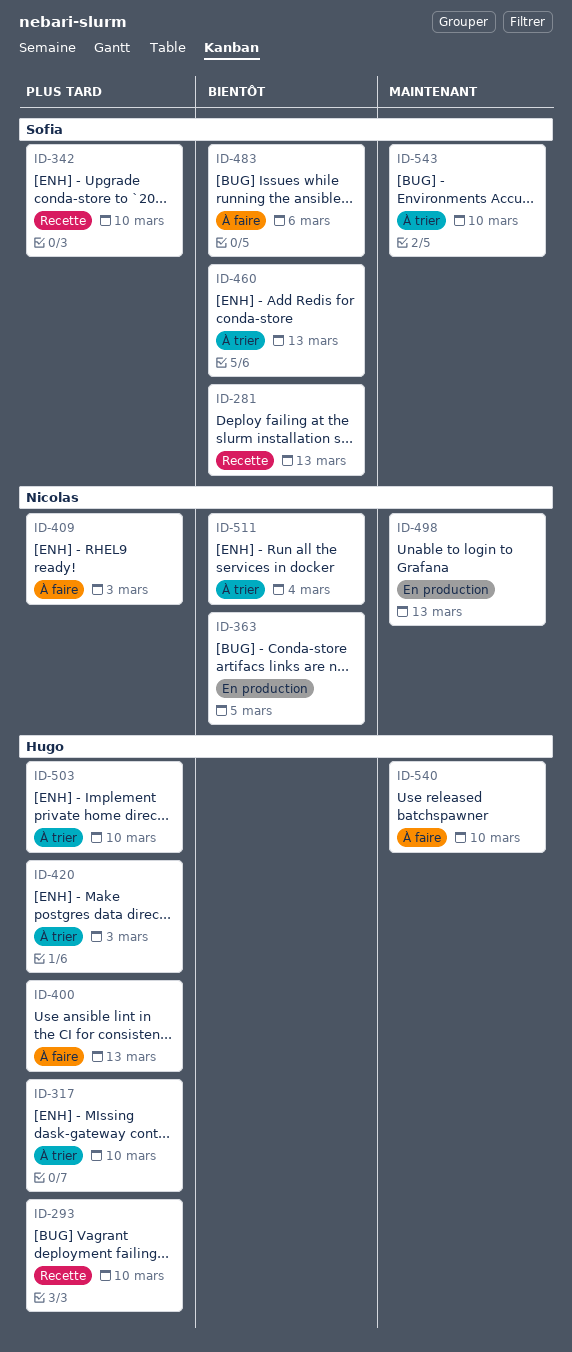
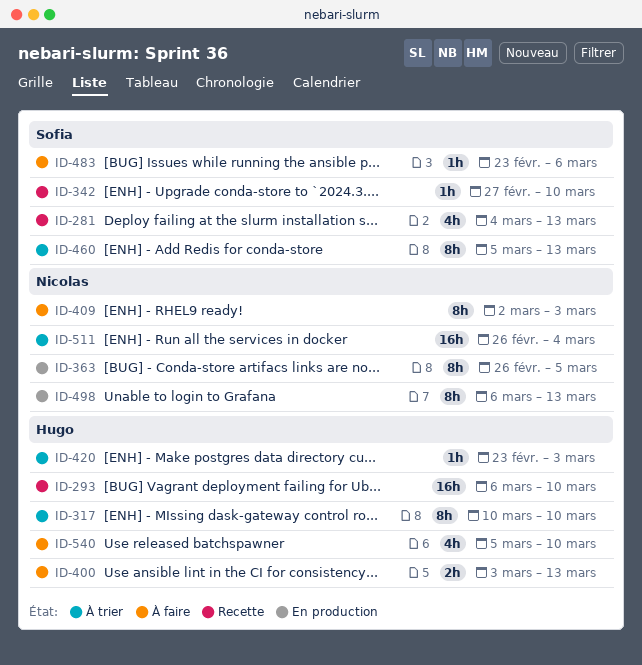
ID-503: present -> none
ID-543: present -> none

